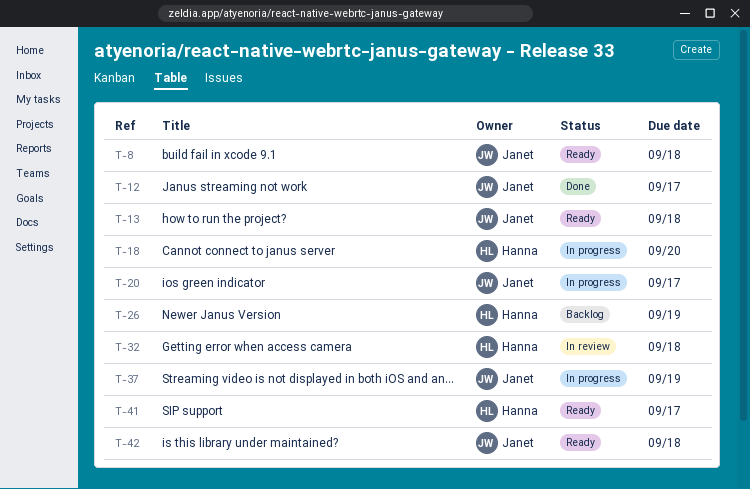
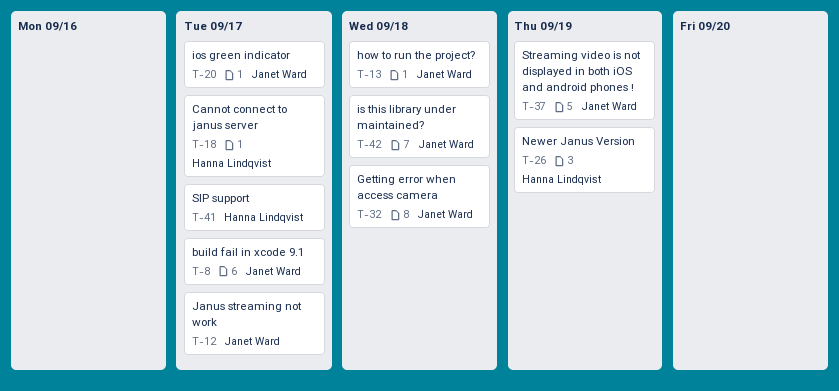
T-8, due: Sep 18 -> Sep 17
T-18, due: Sep 20 -> Sep 17
T-32, owner: Hanna Lindqvist -> Janet Ward

